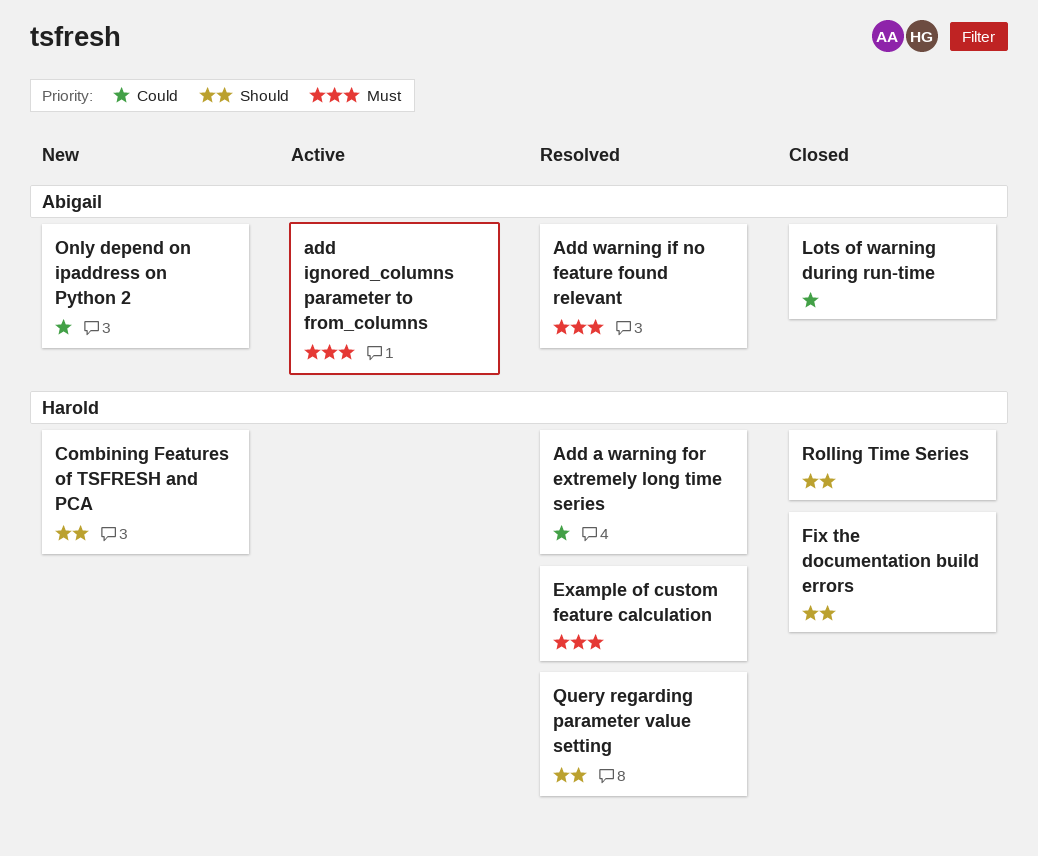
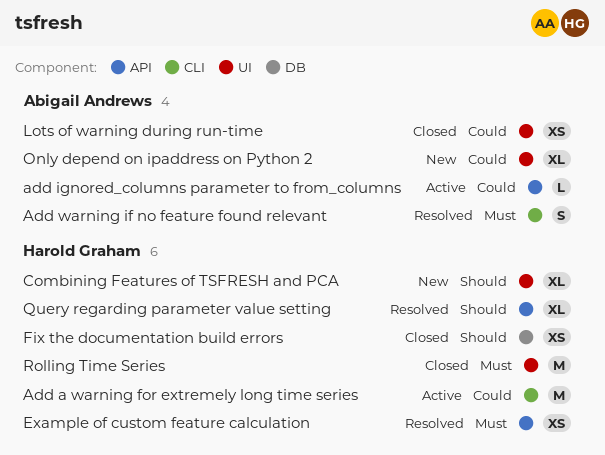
Add a warning for extremely long time series, status: Resolved -> Active
add ignored_columns parameter to from_columns, priority: Must -> Could
Rolling Time Series, priority: Should -> Must

